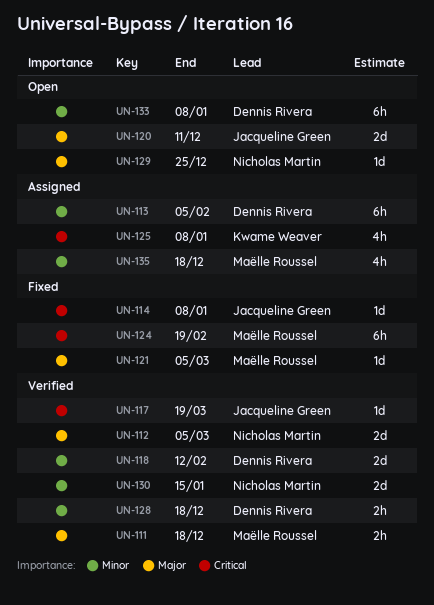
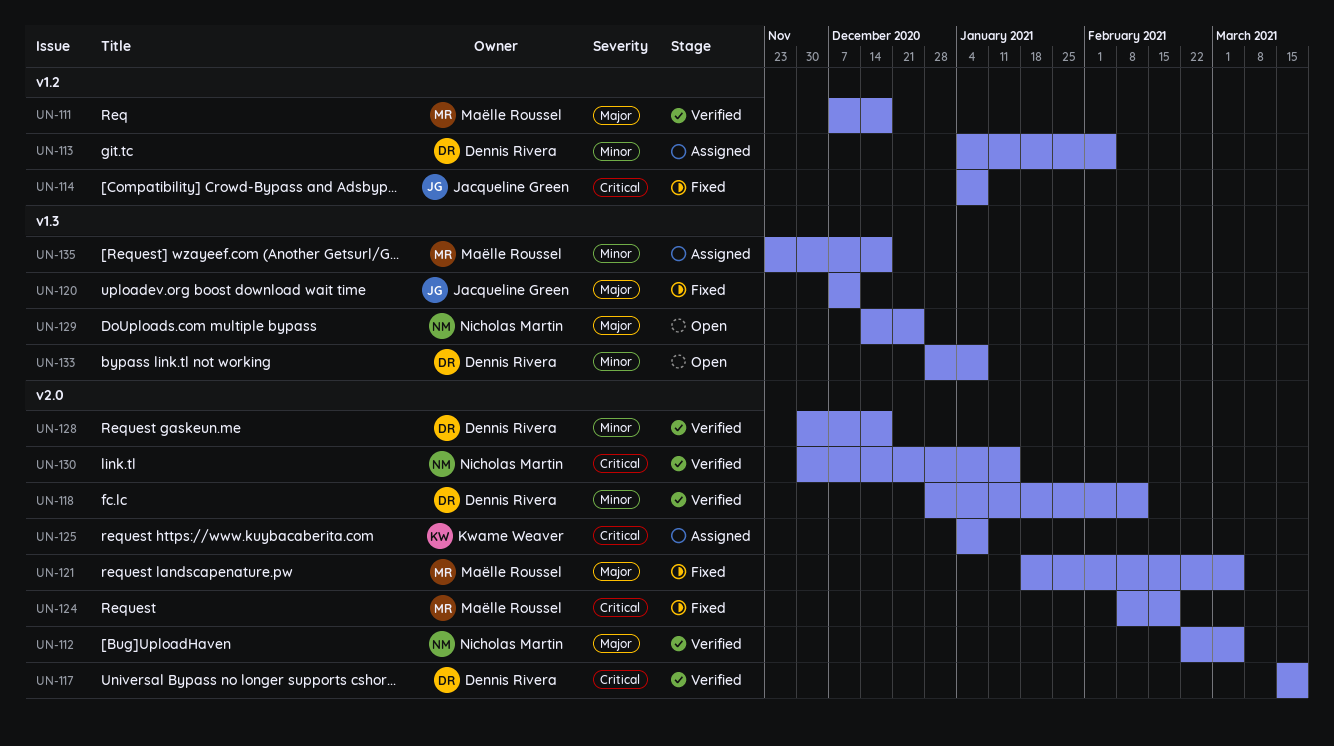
UN-117, owner: Jacqueline Green -> Dennis Rivera
UN-120, status: Open -> Fixed
UN-130, priority: Minor -> Critical

